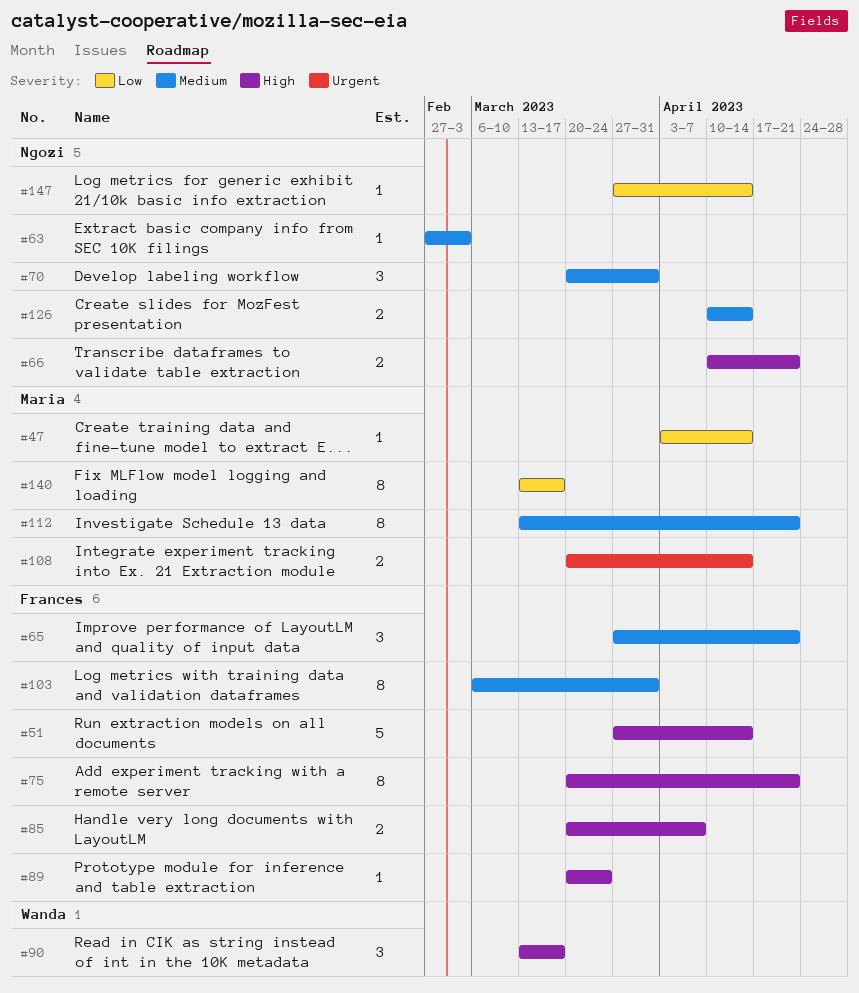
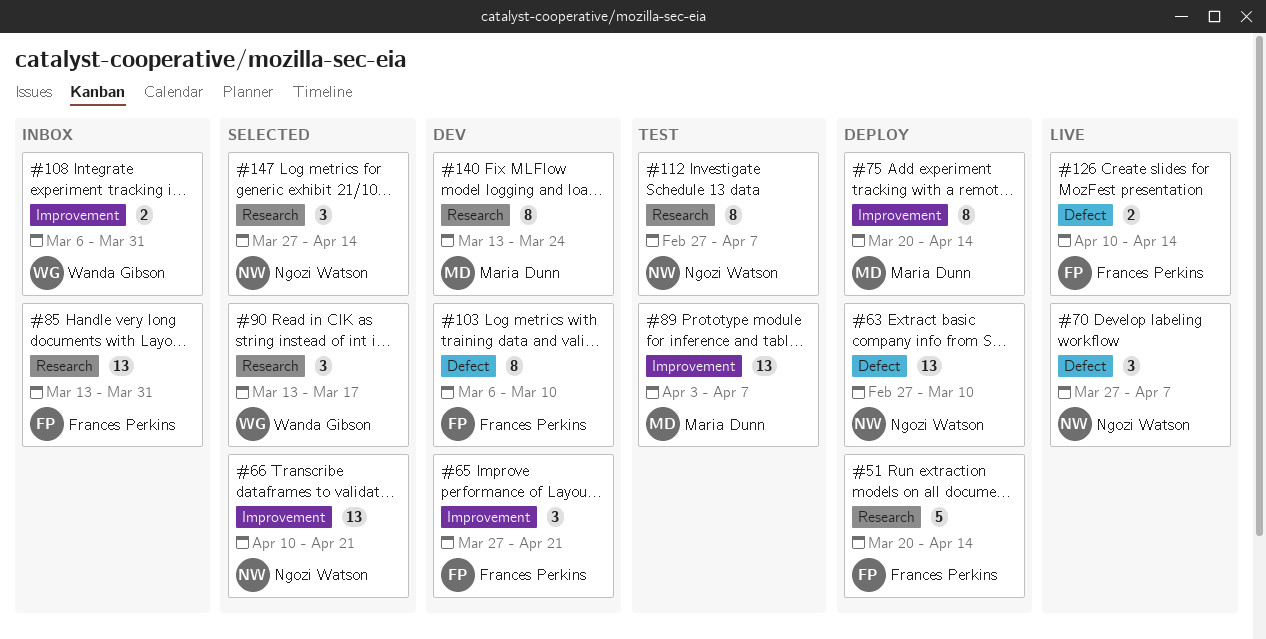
#47: present -> none
#51, start: Mar 27 -> Mar 20
#63, estimate: 1 -> 13
#63, due: Mar 3 -> Mar 10
#66, estimate: 2 -> 13
#70, start: Mar 20 -> Mar 27
#70, due: Mar 31 -> Apr 7
#75, owner: Frances Perkins -> Maria Dunn
#75, due: Apr 21 -> Apr 14
#85, estimate: 2 -> 13
#85, start: Mar 20 -> Mar 13
#85, due: Apr 7 -> Mar 31
#89, owner: Frances Perkins -> Maria Dunn
#89, estimate: 1 -> 13
#89, start: Mar 20 -> Apr 3
#89, due: Mar 24 -> Apr 7
#103, due: Mar 31 -> Mar 10
#108, owner: Maria Dunn -> Wanda Gibson
#108, start: Mar 20 -> Mar 6
#108, due: Apr 14 -> Mar 31
#112, owner: Maria Dunn -> Ngozi Watson
#112, start: Mar 13 -> Feb 27
#112, due: Apr 21 -> Apr 7
#126, owner: Ngozi Watson -> Frances Perkins
#140, due: Mar 17 -> Mar 24
#147, estimate: 1 -> 3

